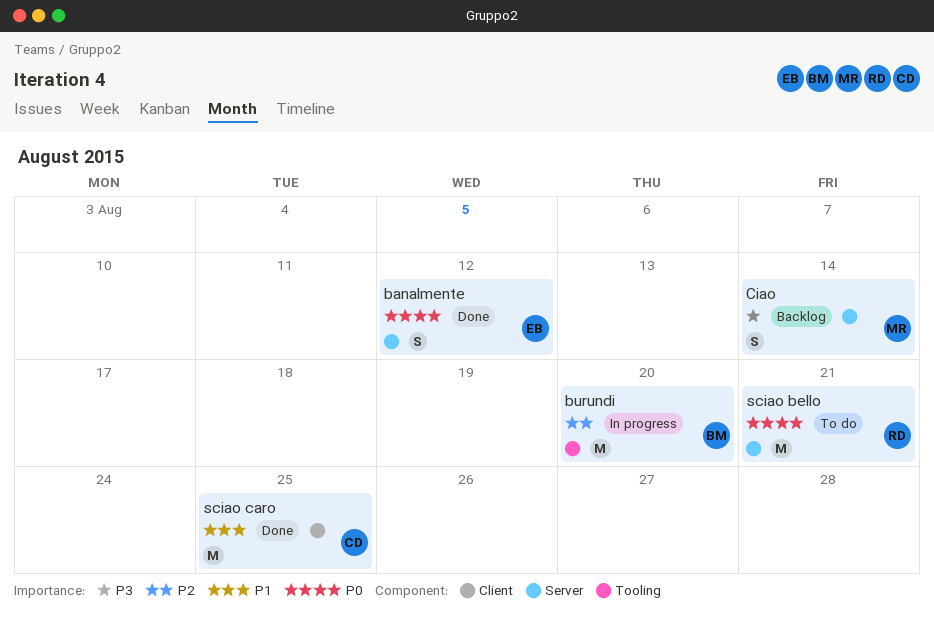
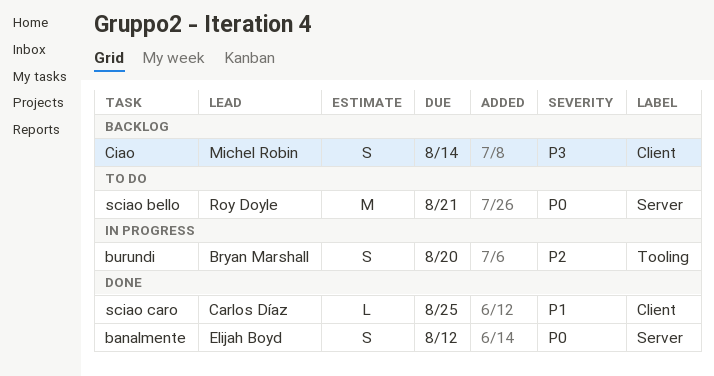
burundi, estimate: M -> S
Ciao, label: Server -> Client
sciao caro, estimate: M -> L

